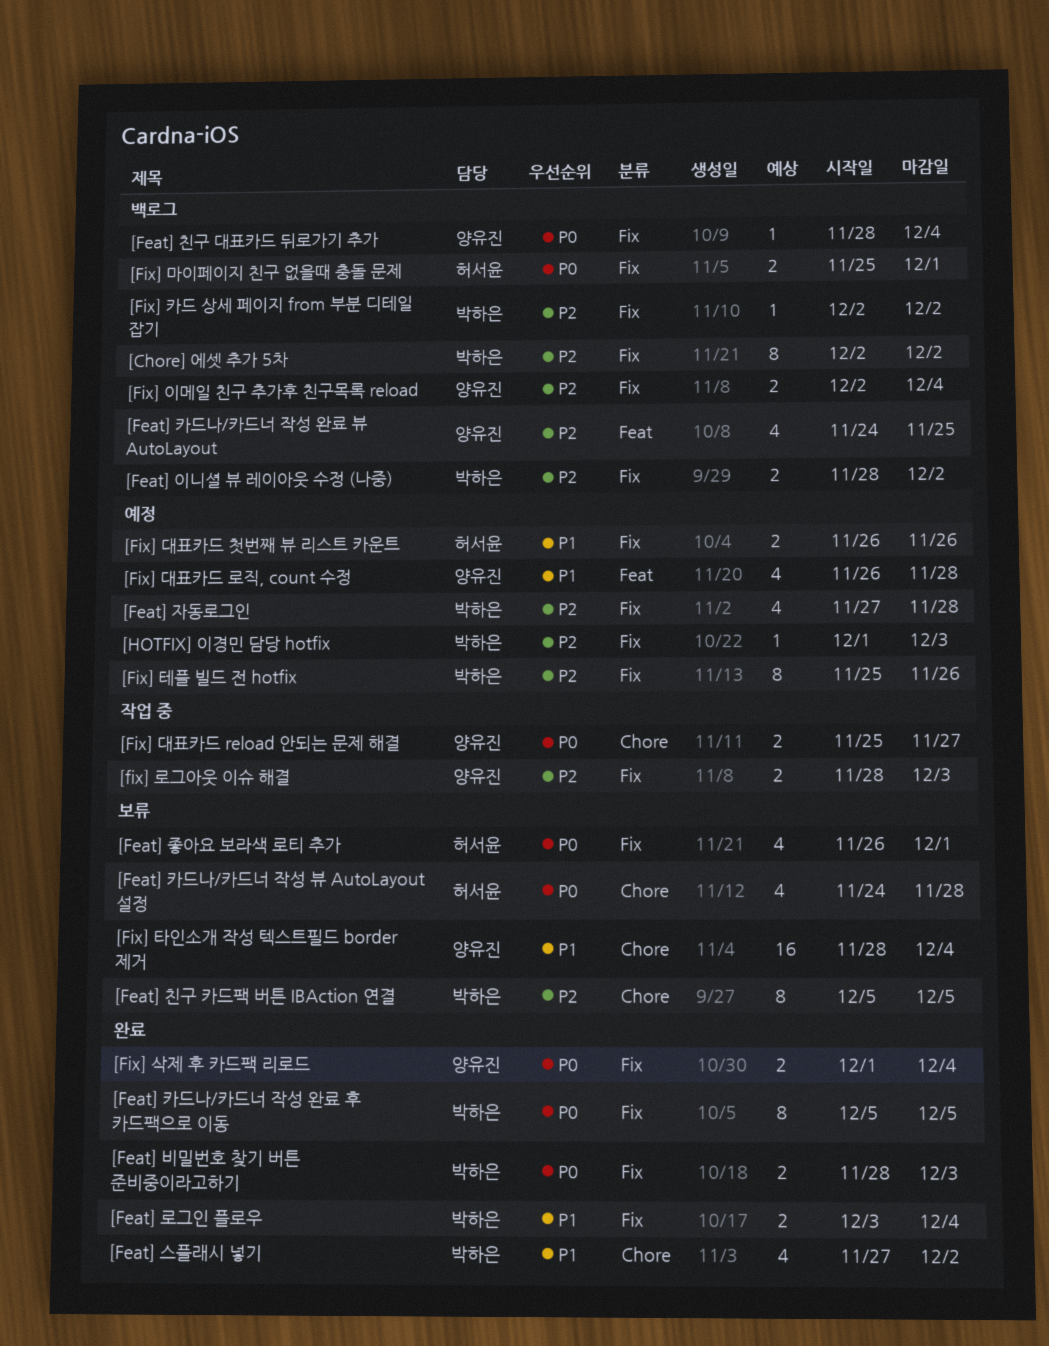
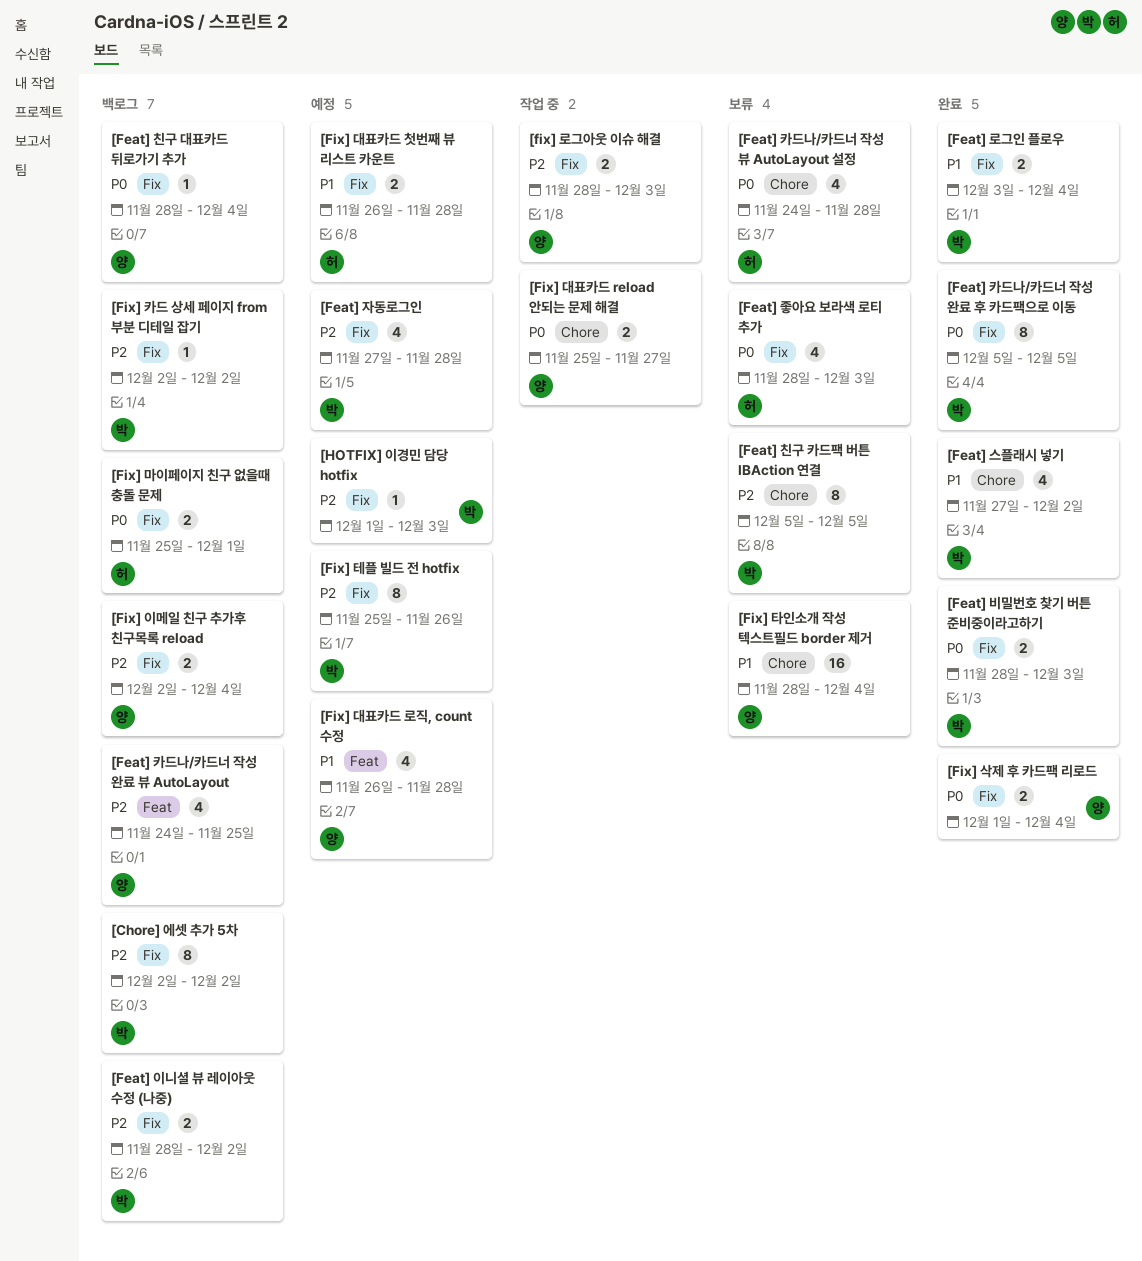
[Feat] 좋아요 보라색 로티 추가, start: Nov 26 -> Nov 28
[Feat] 좋아요 보라색 로티 추가, due: Dec 1 -> Dec 3
[Fix] 대표카드 첫번째 뷰 리스트 카운트, due: Nov 26 -> Nov 28

